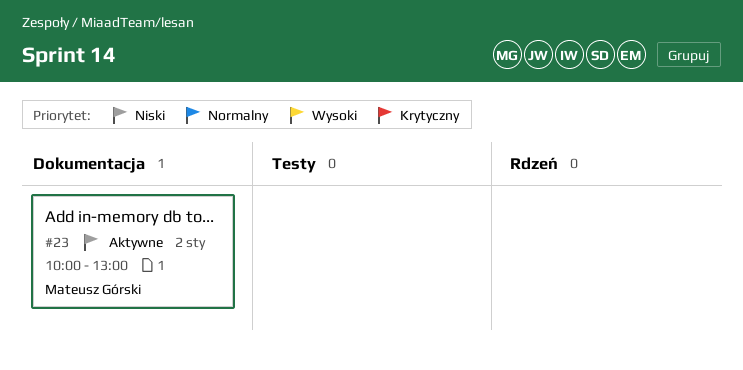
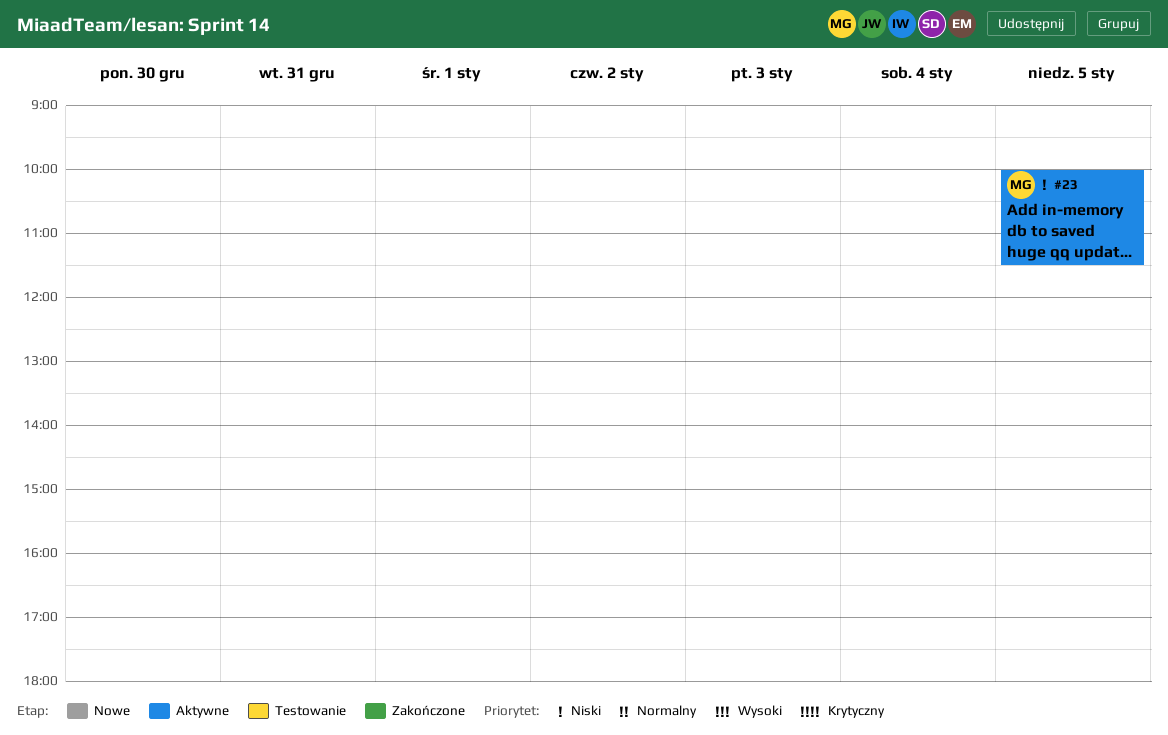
#23, day: Jan 2 -> Jan 5
#23, ends: 13:00 -> 11:30

